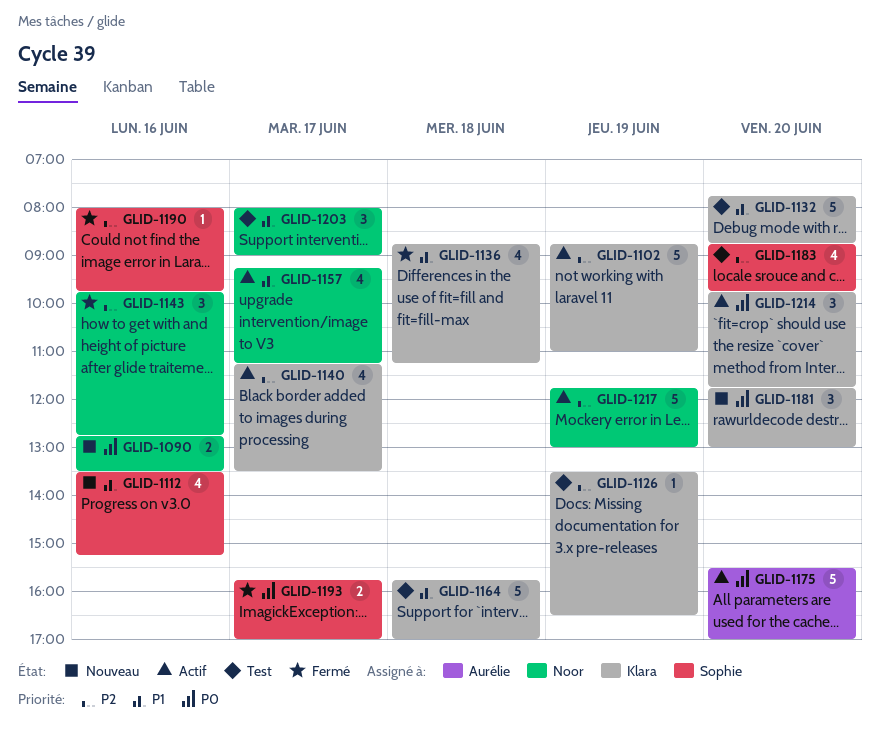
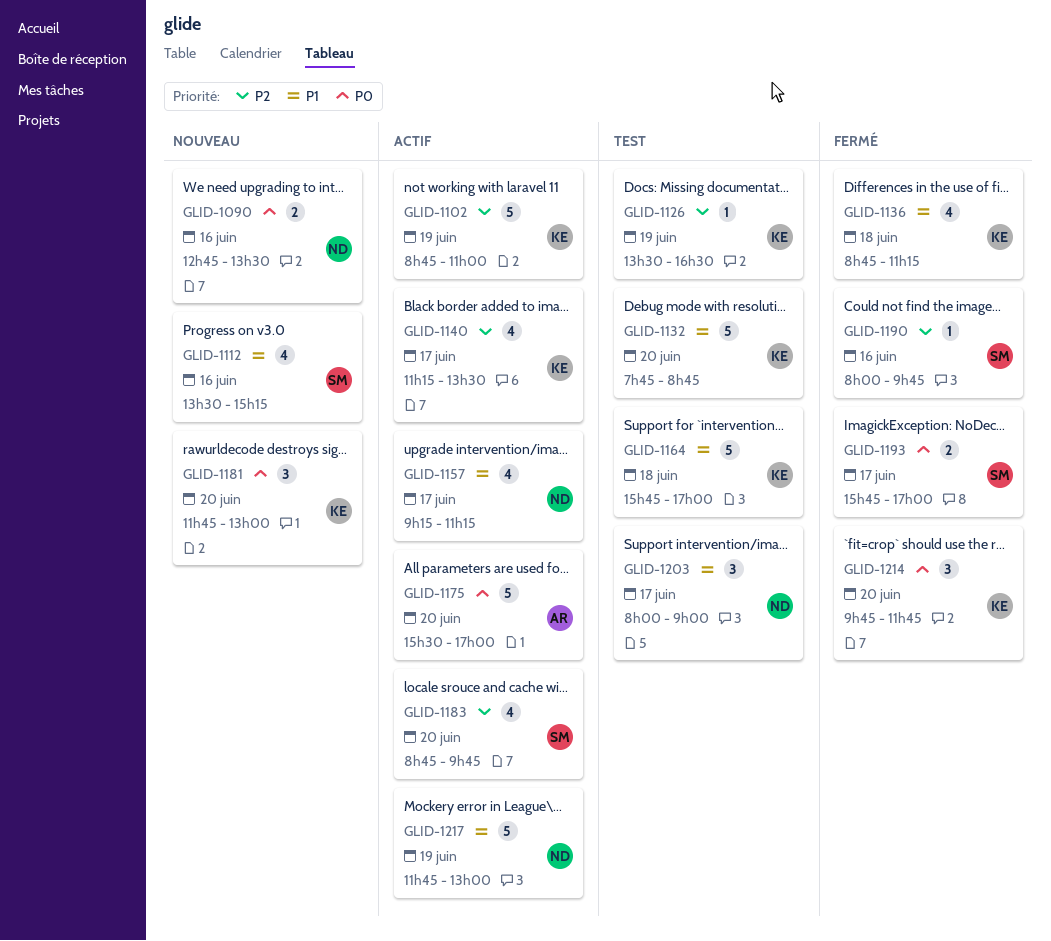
GLID-1143: present -> none
GLID-1183, status: Test -> Actif
GLID-1214, status: Actif -> Fermé
GLID-1217, priority: P2 -> P1

